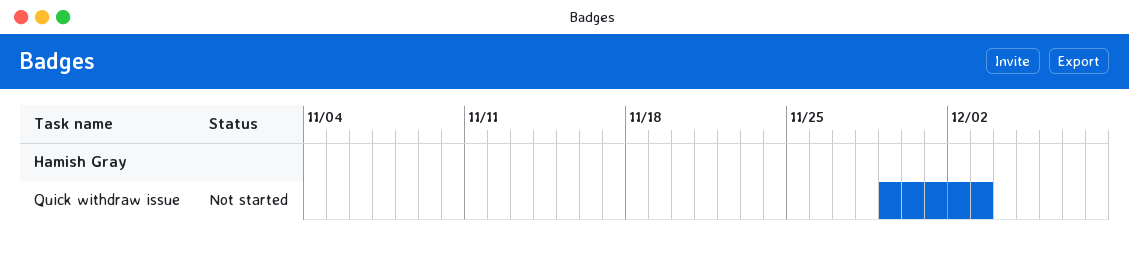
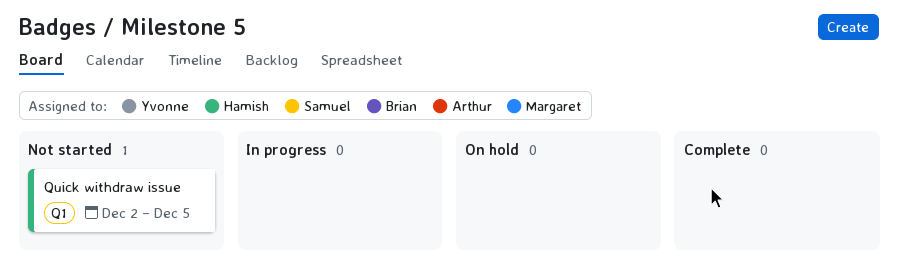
Quick withdraw issue, start: Nov 29 -> Dec 2
Quick withdraw issue, due: Dec 3 -> Dec 5

